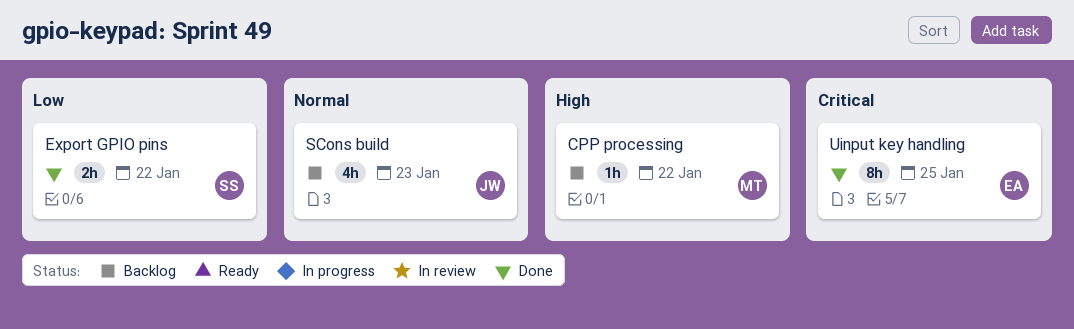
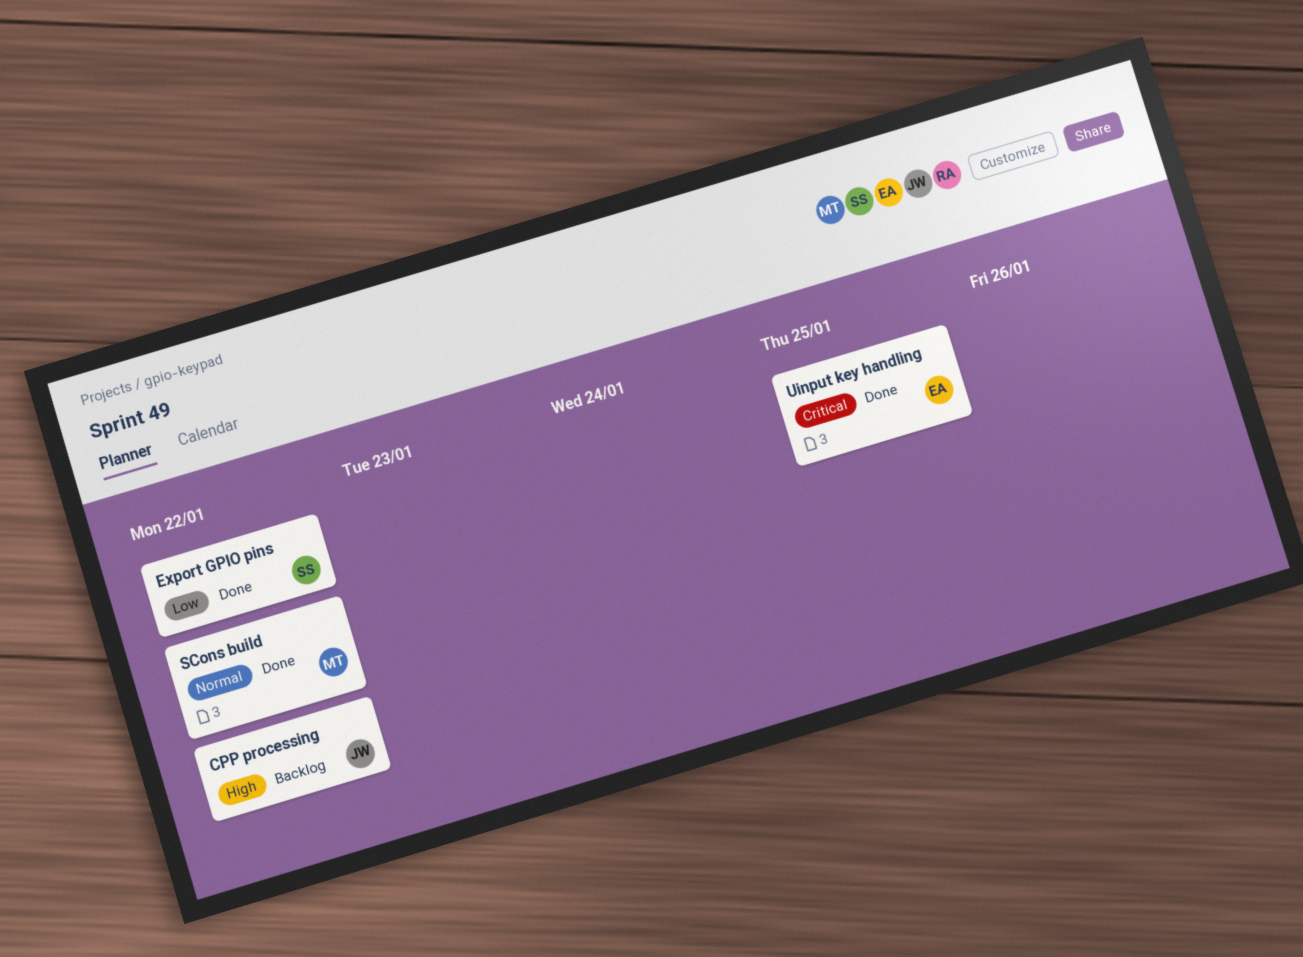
CPP processing, owner: MT -> JW
SCons build, status: Backlog -> Done
SCons build, owner: JW -> MT
SCons build, due: Jan 23 -> Jan 22

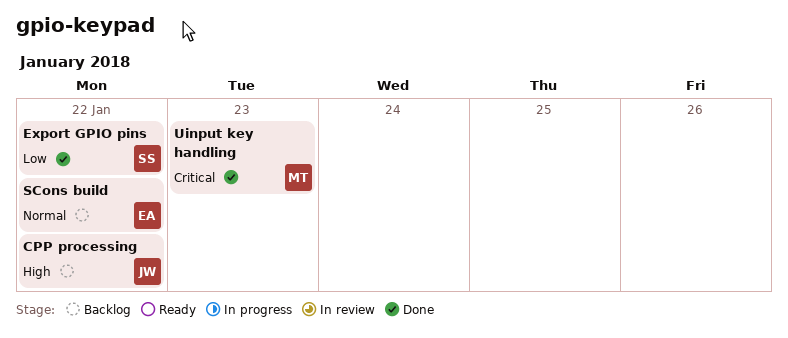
SCons build, status: Done -> Backlog
SCons build, owner: MT -> EA
Uinput key handling, owner: EA -> MT
Uinput key handling, due: Jan 25 -> Jan 23

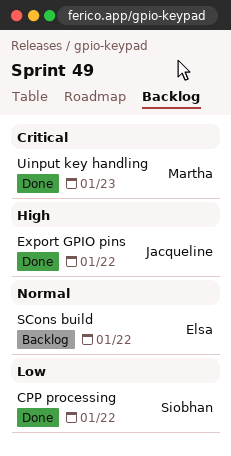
CPP processing, status: Backlog -> Done
CPP processing, owner: Jacqueline -> Siobhan
CPP processing, priority: High -> Low
Export GPIO pins, owner: Siobhan -> Jacqueline
Export GPIO pins, priority: Low -> High

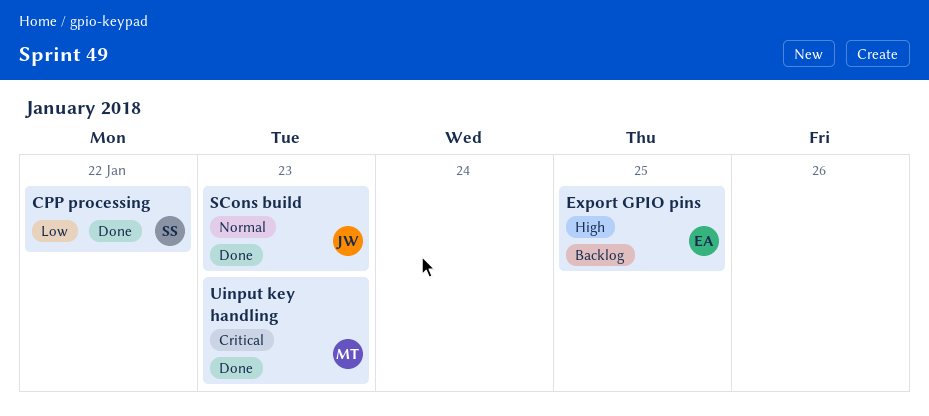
Export GPIO pins, status: Done -> Backlog
Export GPIO pins, owner: Jacqueline -> Elsa
Export GPIO pins, due: Jan 22 -> Jan 25
SCons build, status: Backlog -> Done
SCons build, owner: Elsa -> Jacqueline
SCons build, due: Jan 22 -> Jan 23

